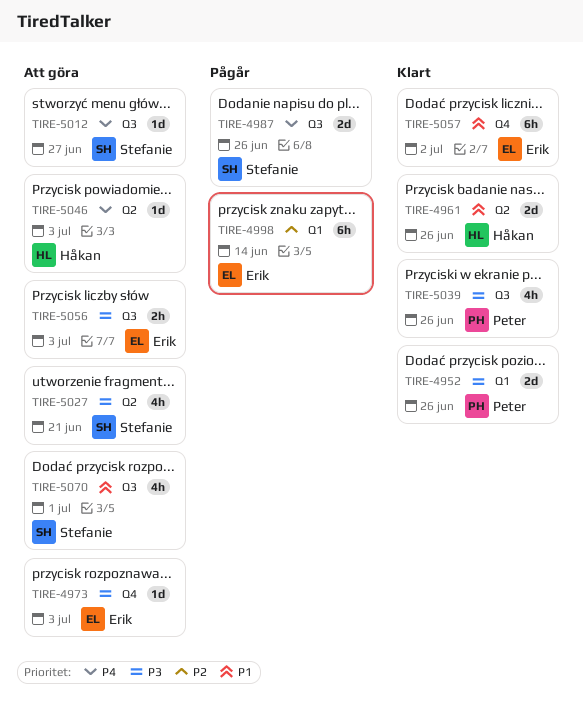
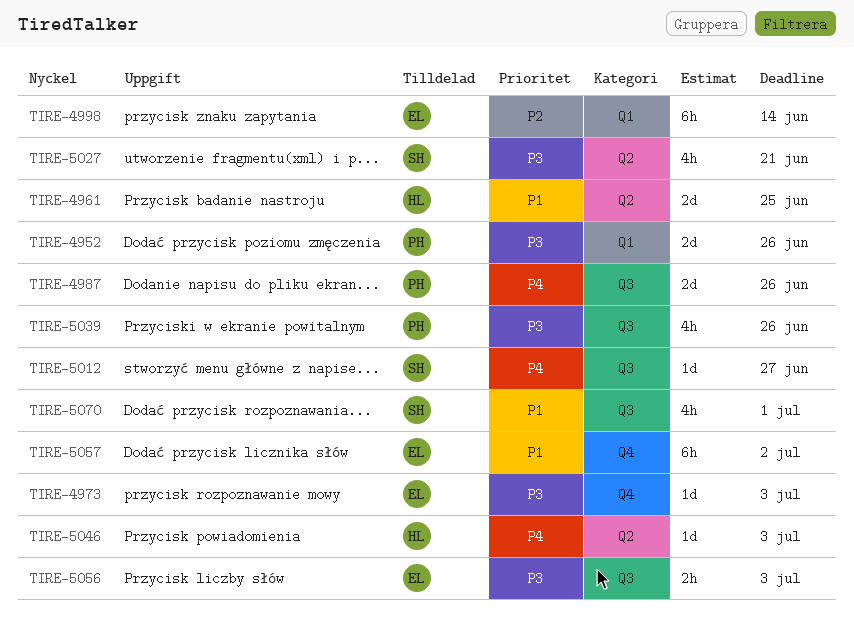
TIRE-4961, due: Jun 26 -> Jun 25
TIRE-4987, owner: Stefanie -> Peter

